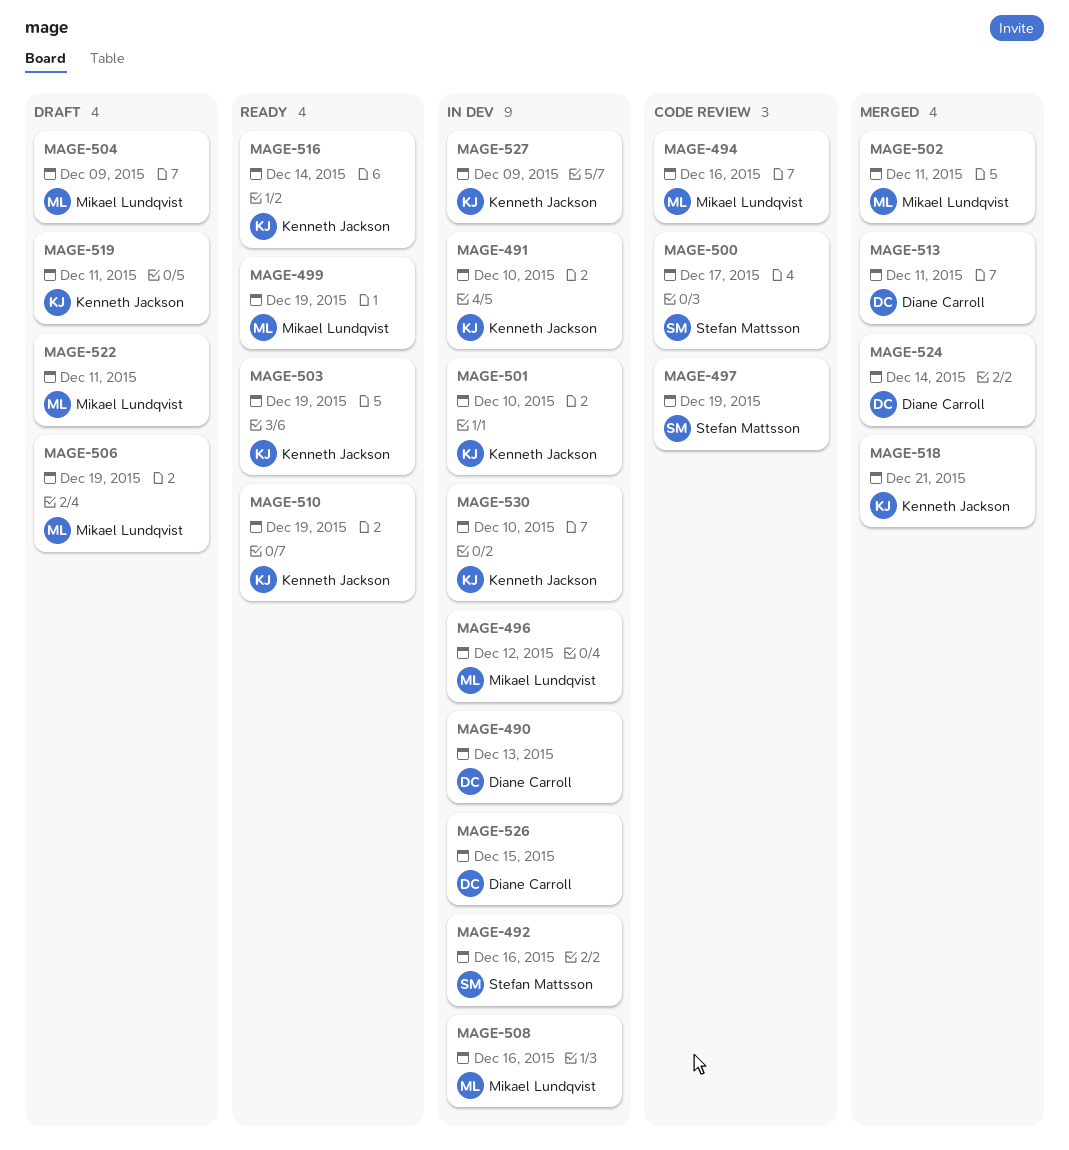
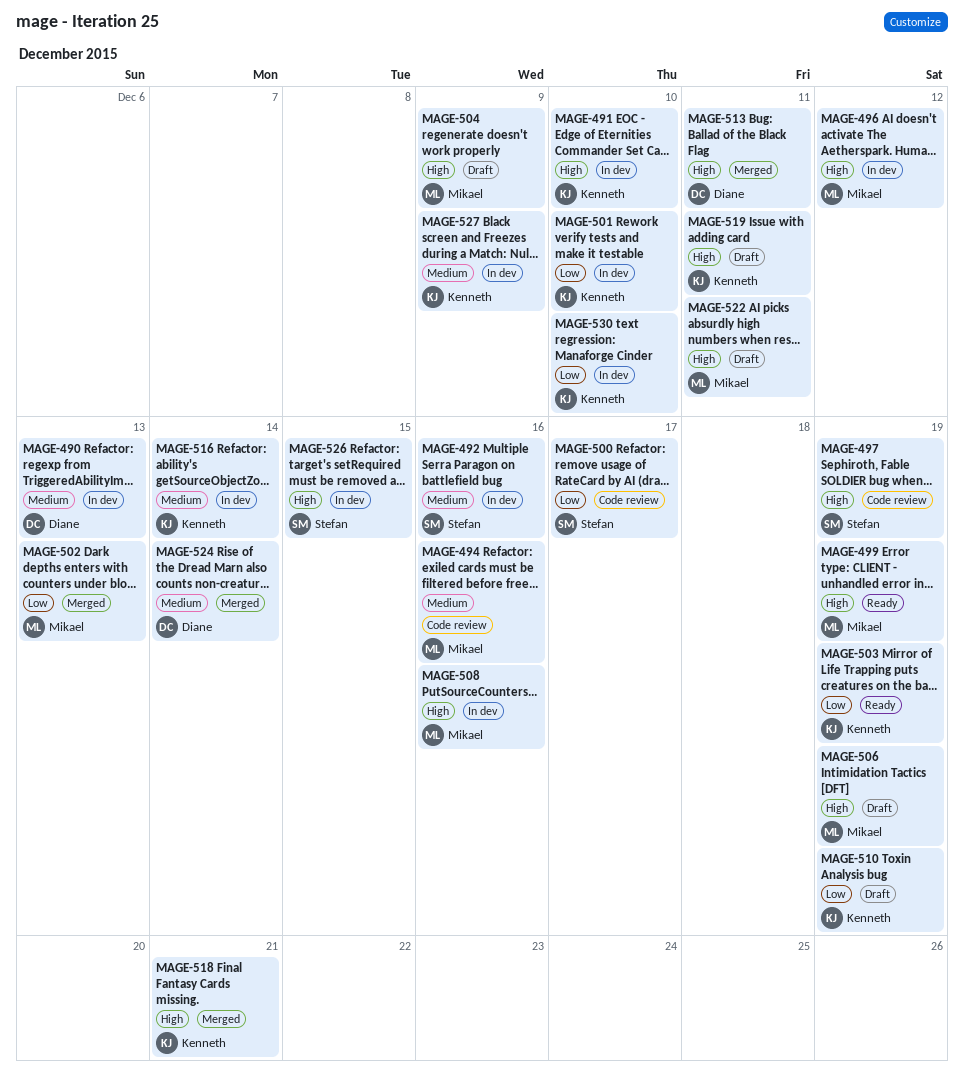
MAGE-502, due: Dec 11 -> Dec 13
MAGE-510, status: Ready -> Draft
MAGE-516, status: Ready -> In dev
MAGE-526, owner: Diane Carroll -> Stefan Mattsson

